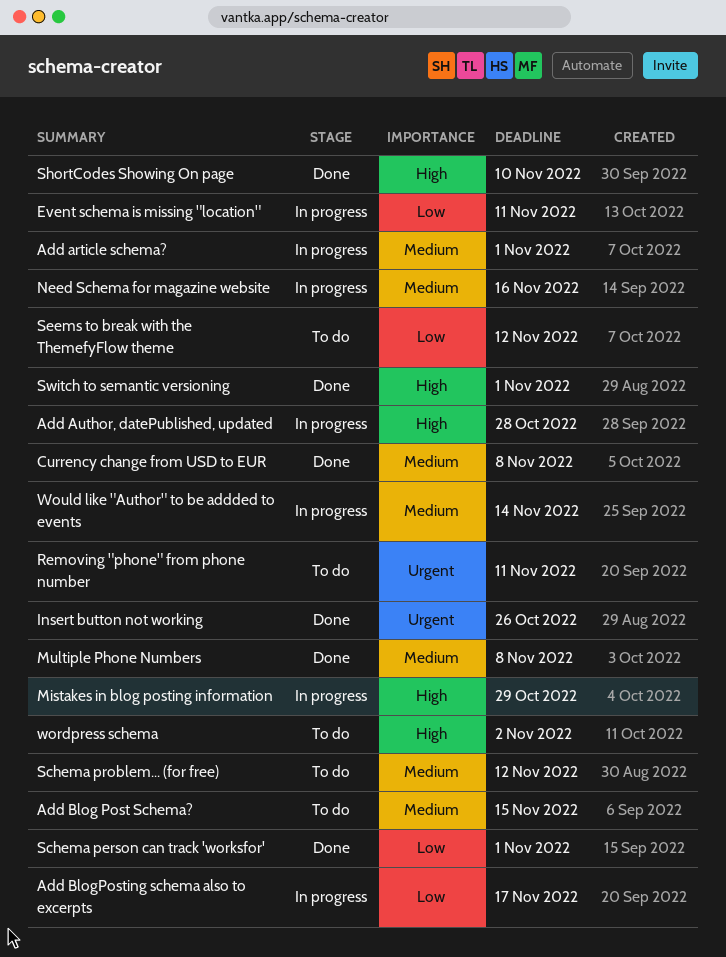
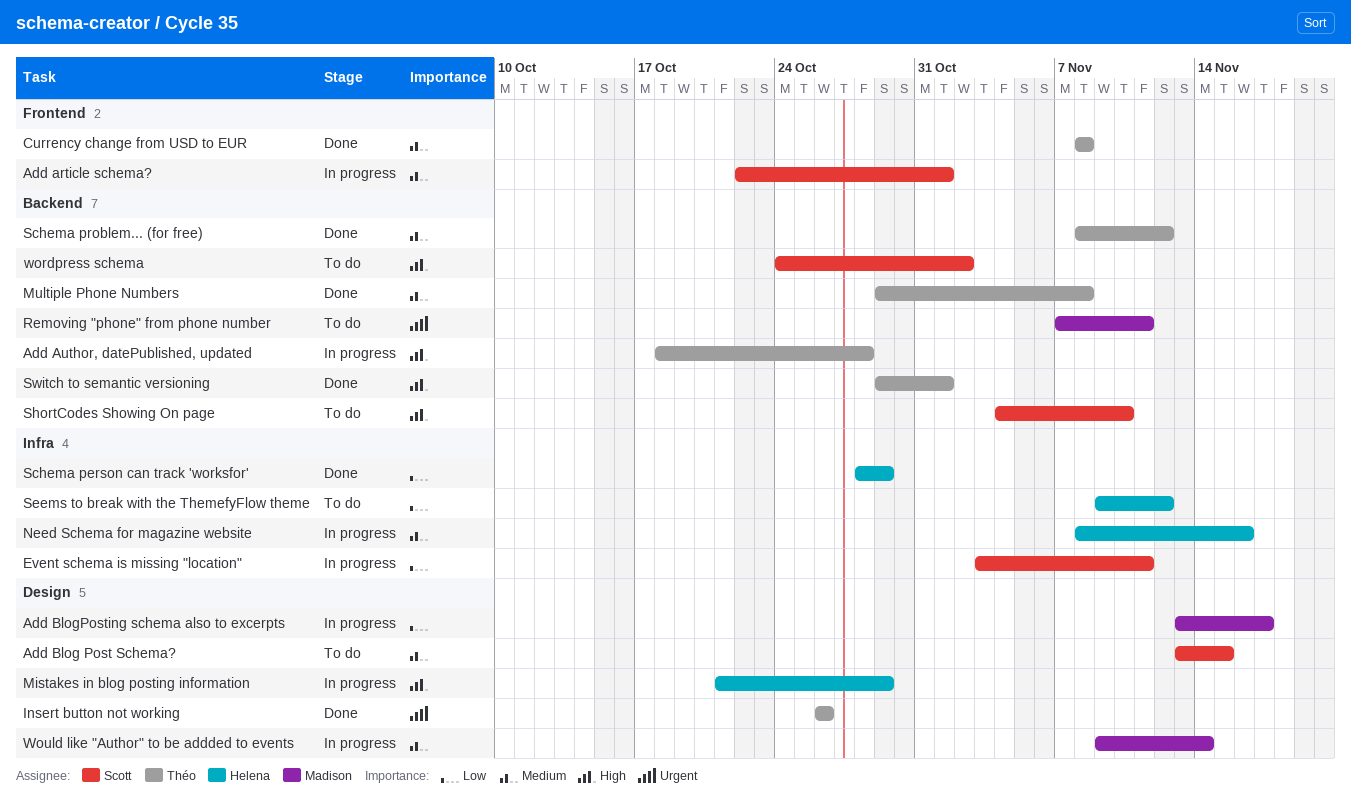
Schema person can track 'worksfor', due: Nov 1 -> Oct 29
Schema problem... (for free), status: To do -> Done
ShortCodes Showing On page, status: Done -> To do

